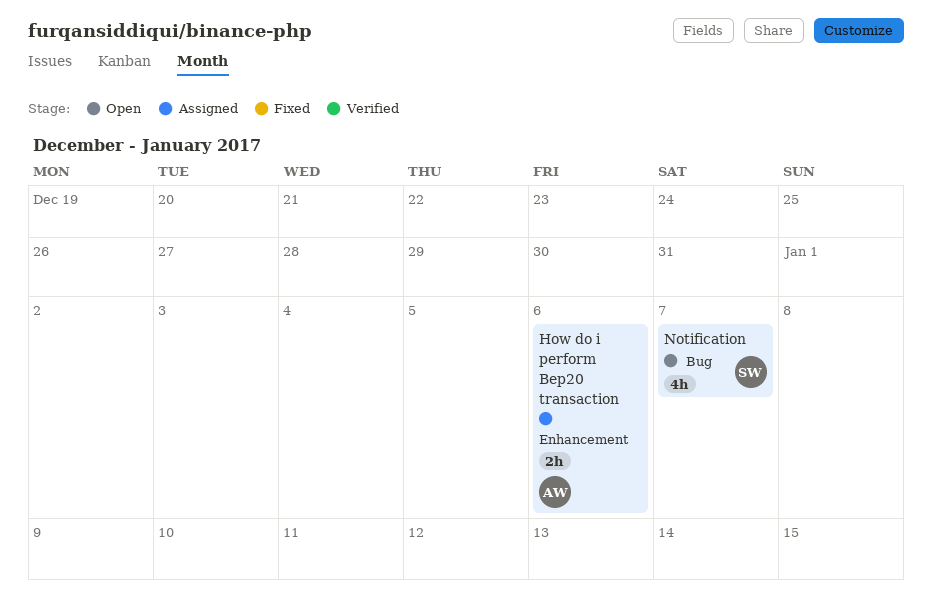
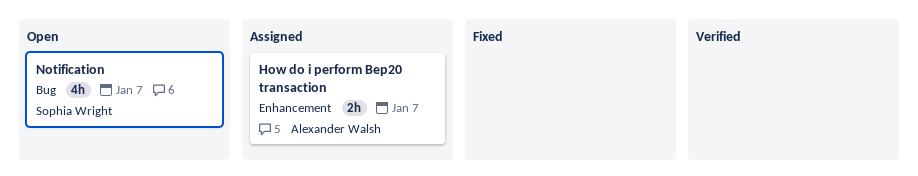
How do i perform Bep20 transaction, due: Jan 6 -> Jan 7

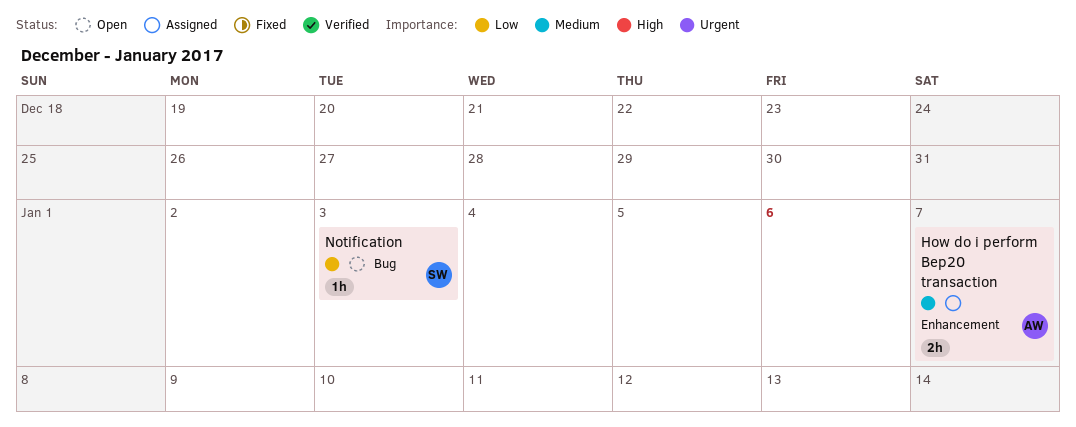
Notification, estimate: 4h -> 1h
Notification, due: Jan 7 -> Jan 3

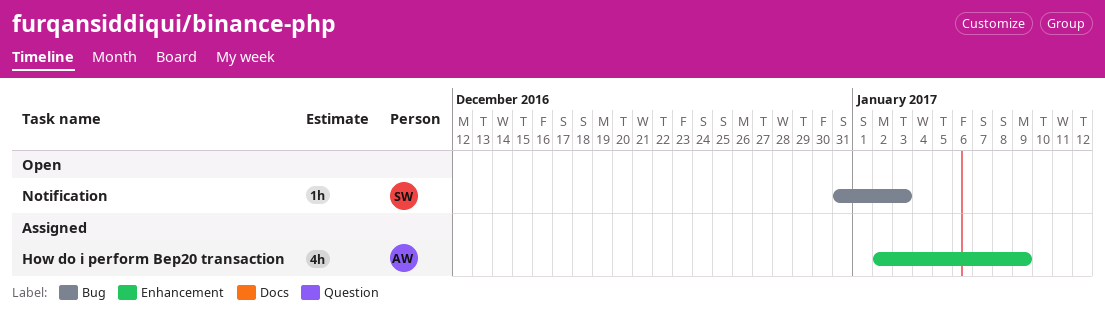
How do i perform Bep20 transaction, estimate: 2h -> 4h
How do i perform Bep20 transaction, due: Jan 7 -> Jan 9

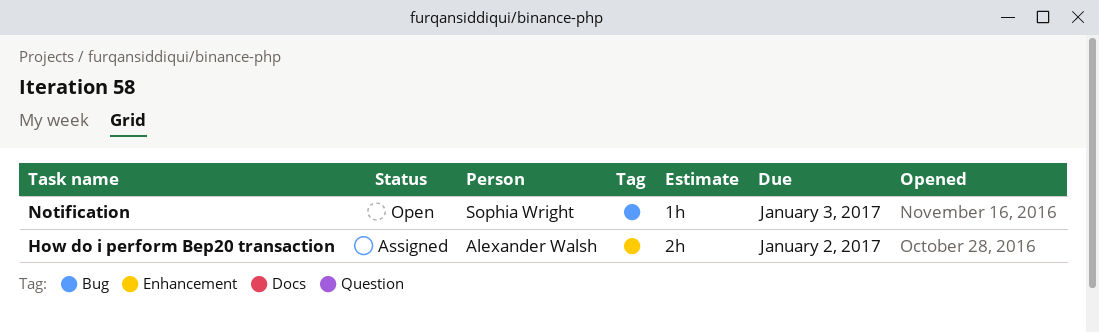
How do i perform Bep20 transaction, estimate: 4h -> 2h
How do i perform Bep20 transaction, due: Jan 9 -> Jan 2

